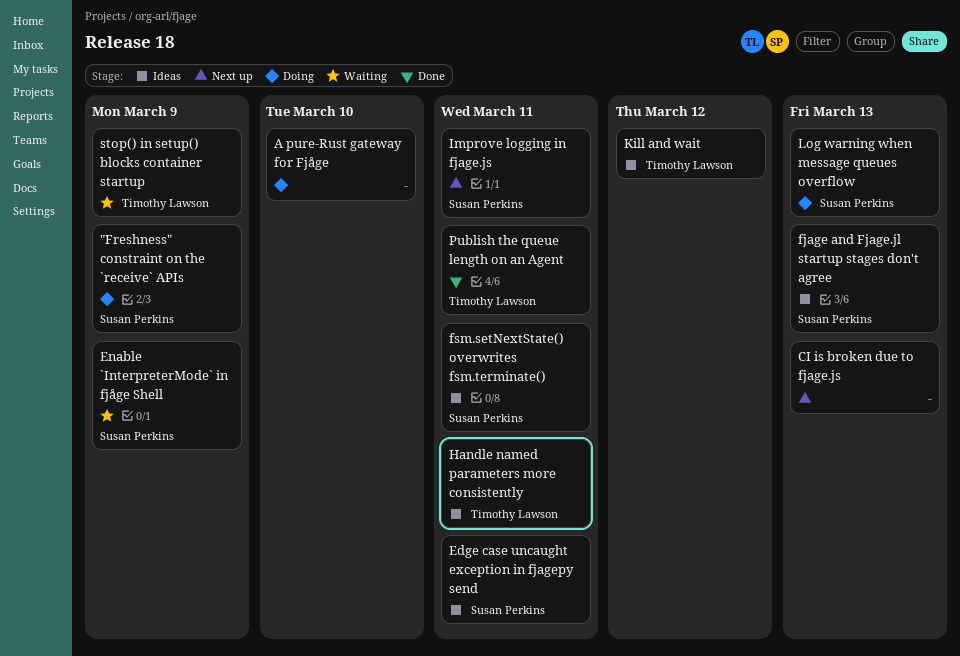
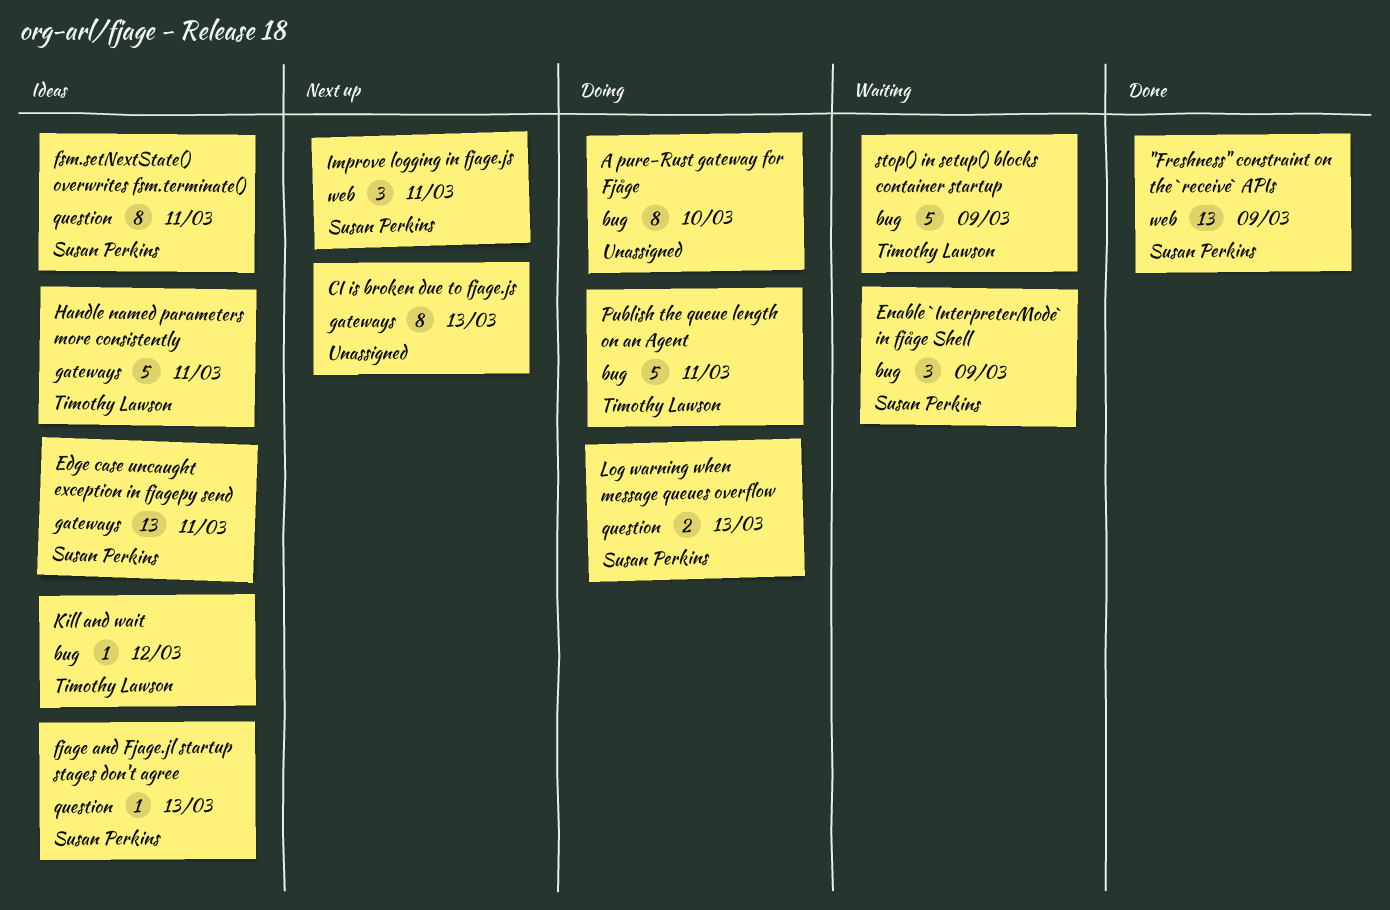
"Freshness" constraint on the `receive` APIs, status: Doing -> Done
Publish the queue length on an Agent, status: Done -> Doing

